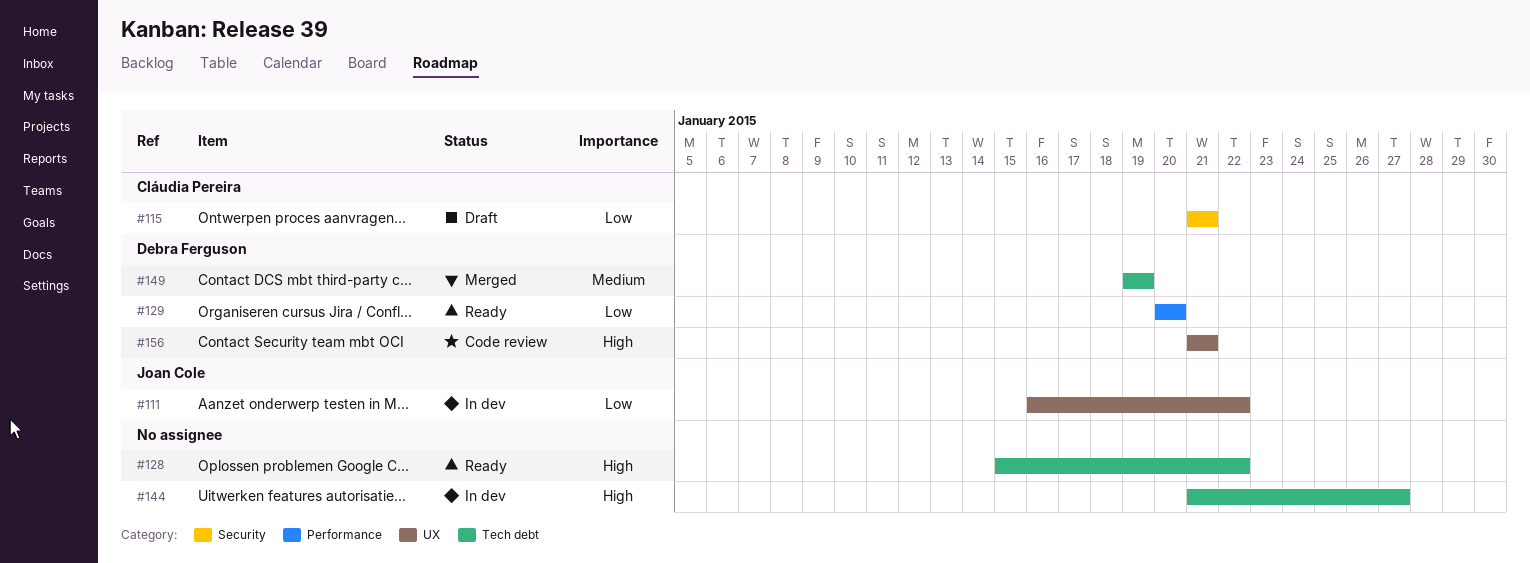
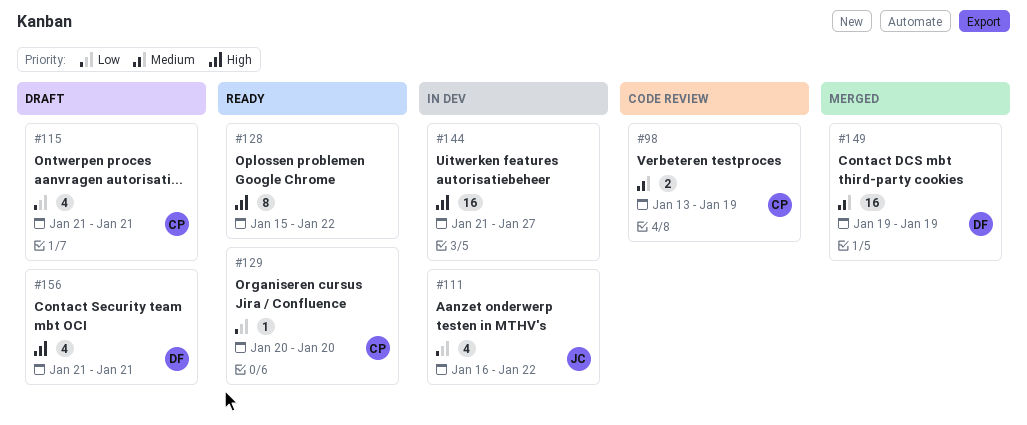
#98: none -> present
#129, owner: Debra Ferguson -> Cláudia Pereira
#156, status: Code review -> Draft

